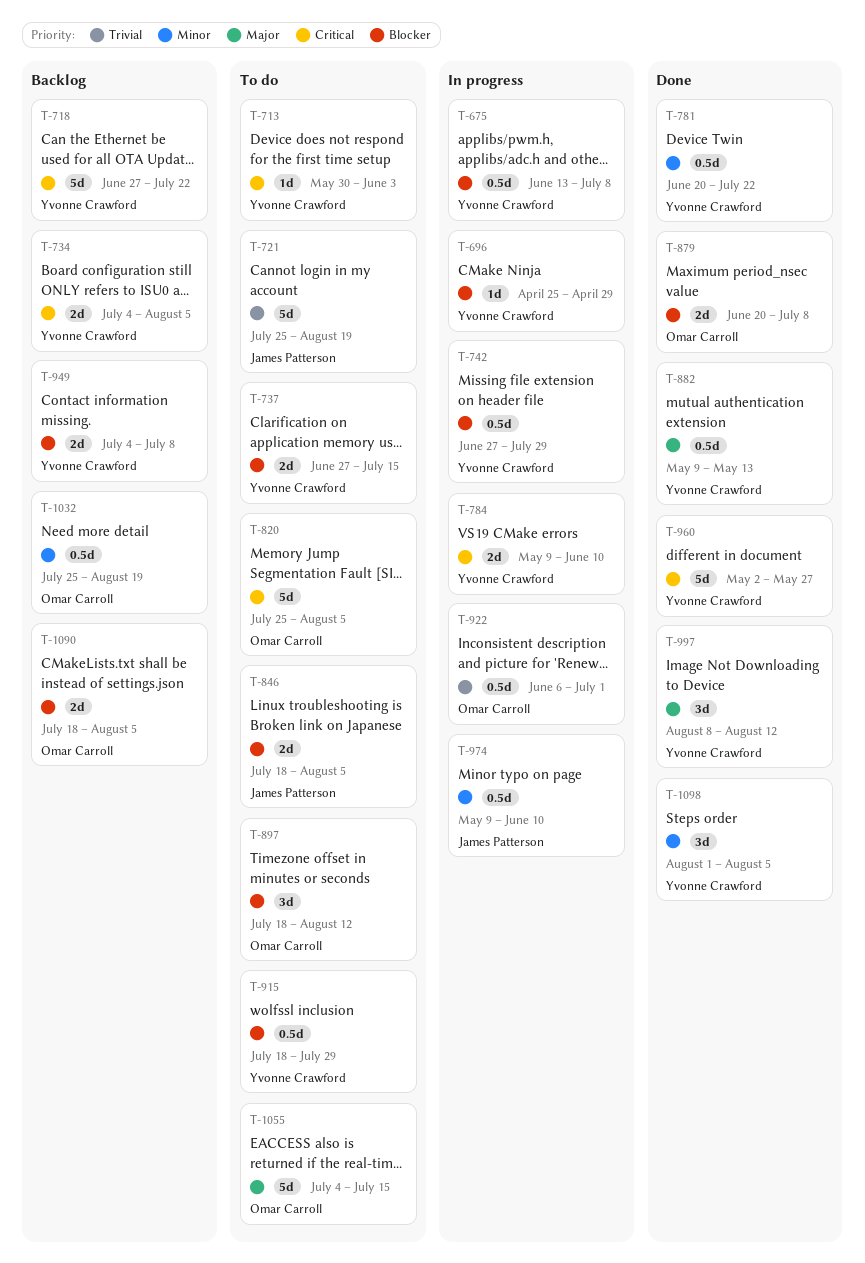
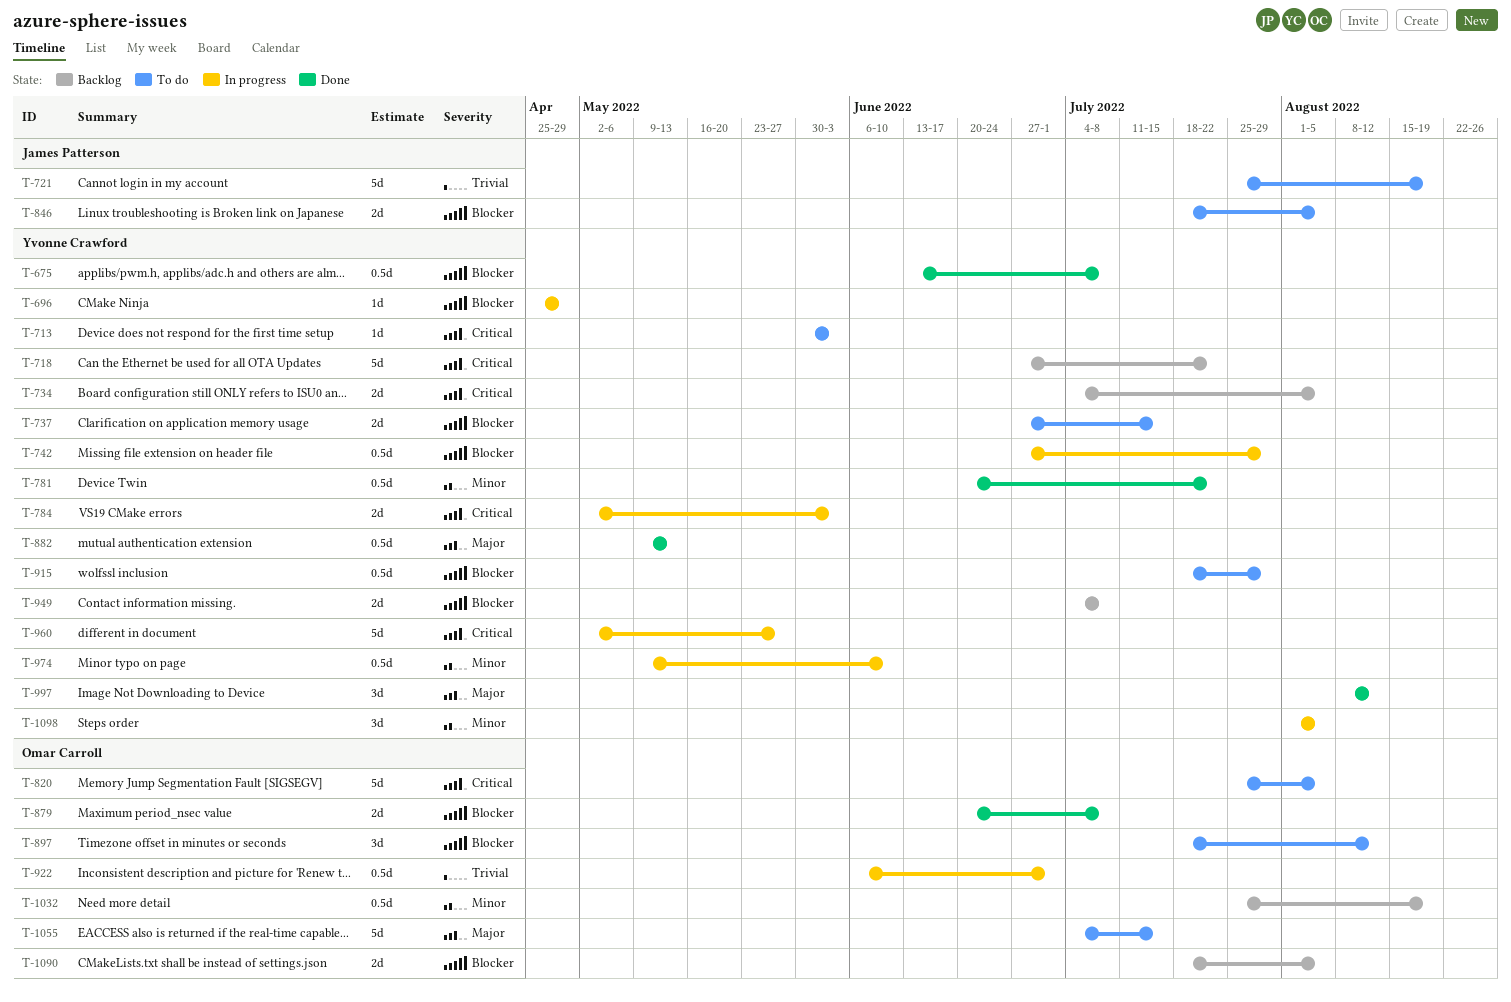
T-675, status: In progress -> Done
T-784, start: May 9 -> May 2
T-784, due: Jun 10 -> Jun 3
T-960, status: Done -> In progress
T-974, owner: James Patterson -> Yvonne Crawford
T-1098, status: Done -> In progress

